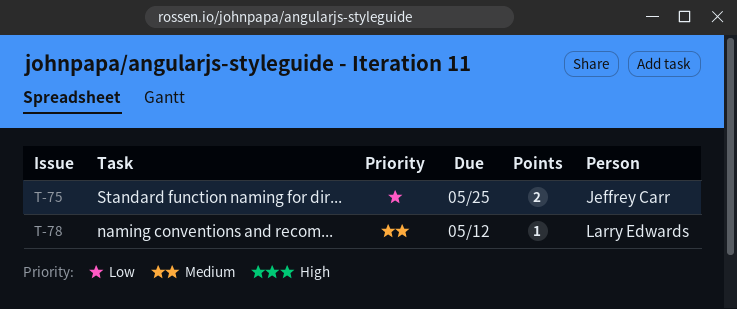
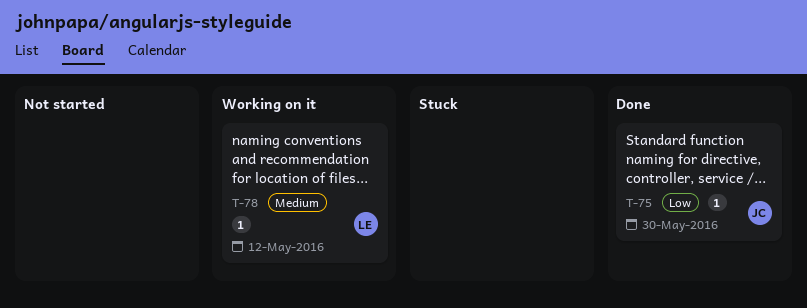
T-75, estimate: 2 -> 1
T-75, due: May 25 -> May 30

